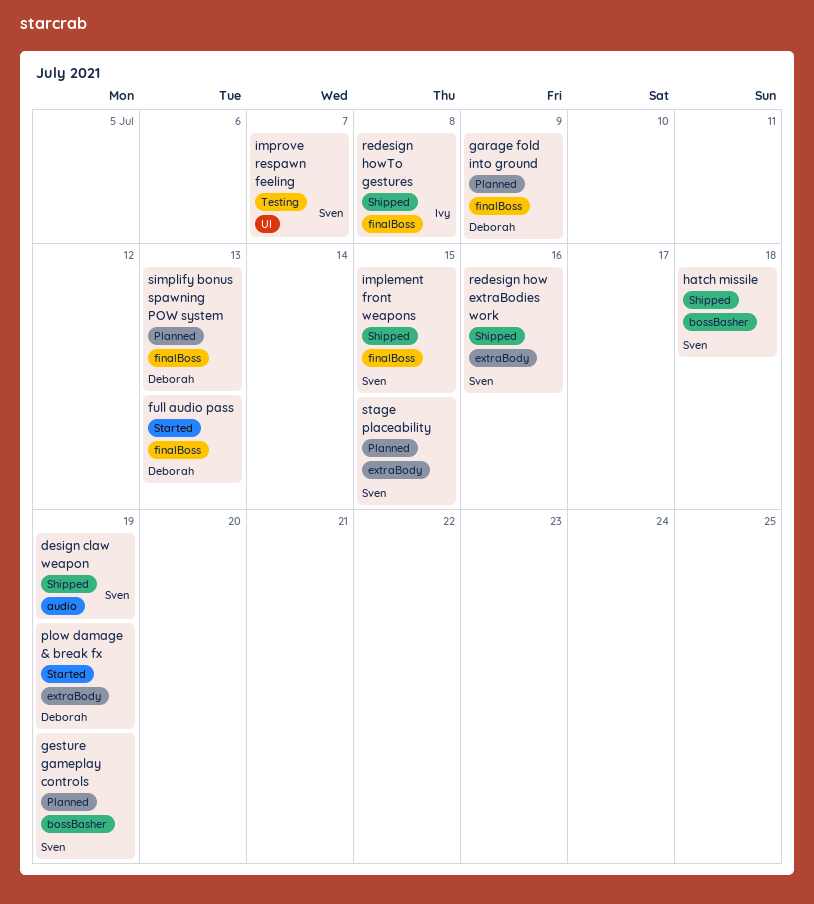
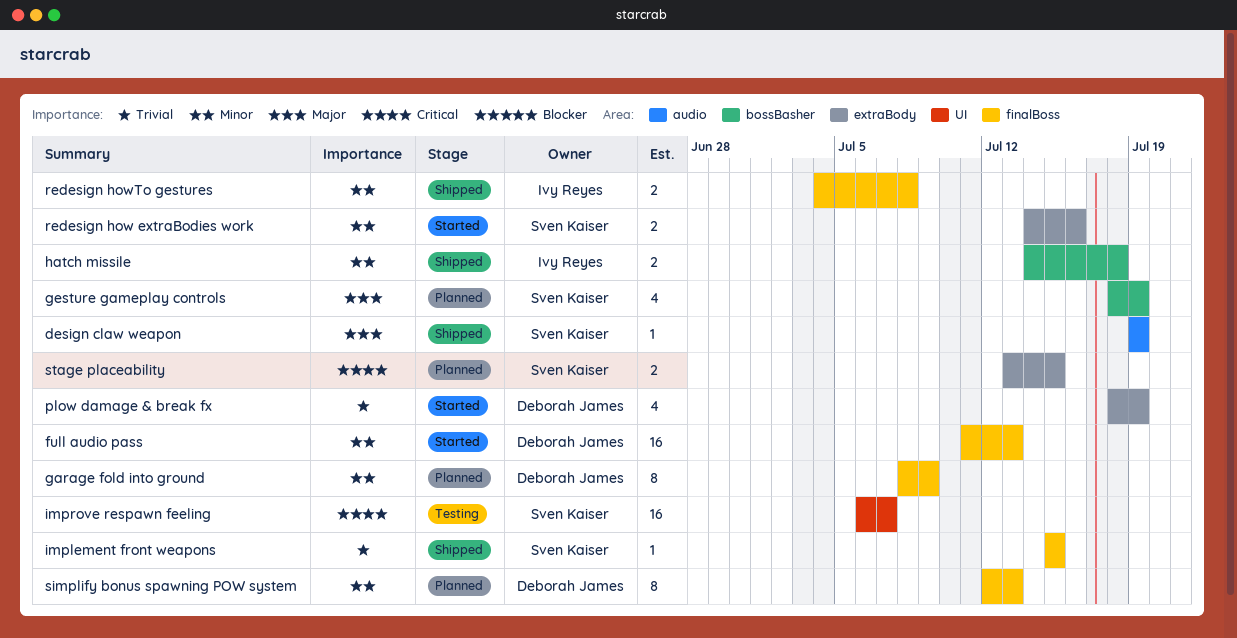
hatch missile, owner: Sven Kaiser -> Ivy Reyes
redesign how extraBodies work, status: Shipped -> Started

